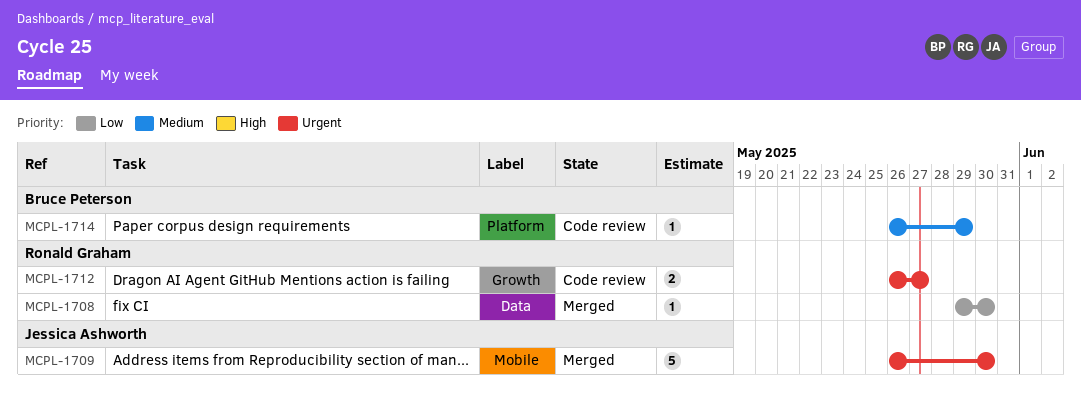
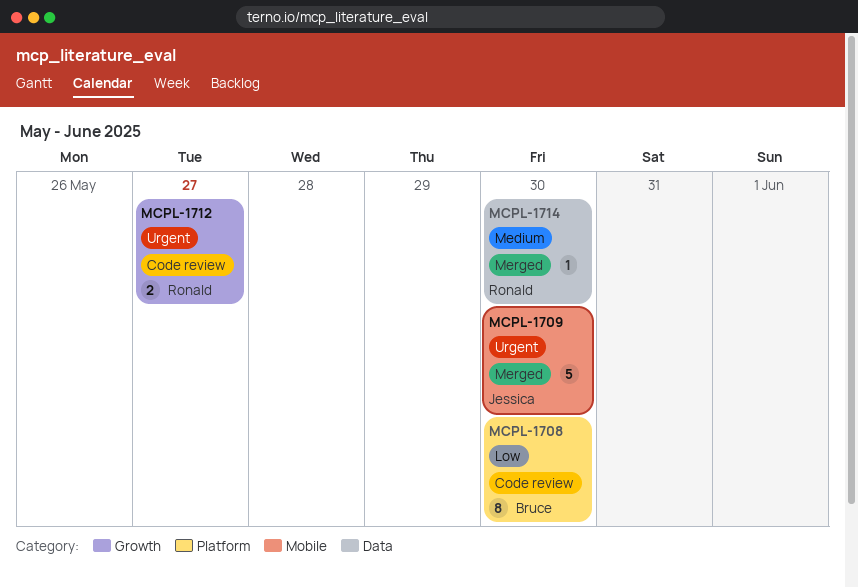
MCPL-1708, status: Merged -> Code review
MCPL-1708, owner: Ronald Graham -> Bruce Peterson
MCPL-1708, label: Data -> Platform
MCPL-1708, estimate: 1 -> 8
MCPL-1714, status: Code review -> Merged
MCPL-1714, owner: Bruce Peterson -> Ronald Graham
MCPL-1714, label: Platform -> Data
MCPL-1714, due: May 29 -> May 30

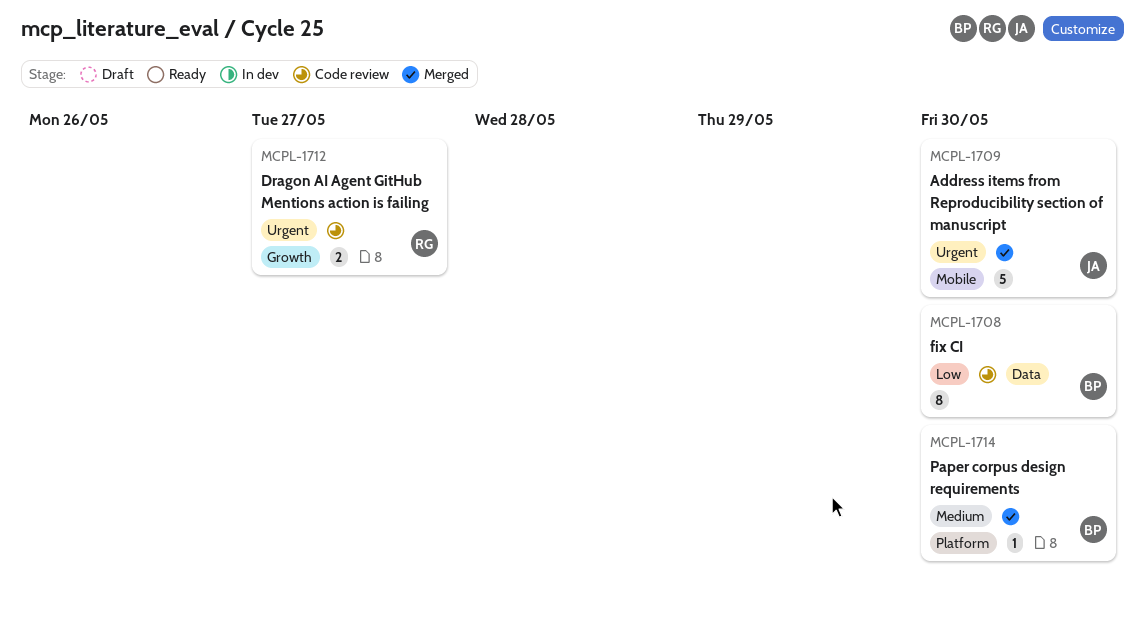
MCPL-1708, label: Platform -> Data
MCPL-1714, owner: Ronald -> Bruce
MCPL-1714, label: Data -> Platform

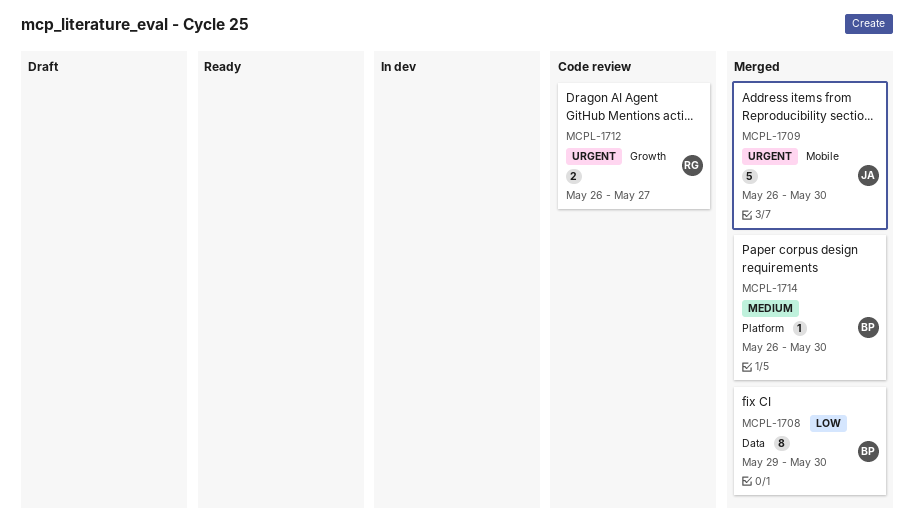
MCPL-1708, status: Code review -> Merged

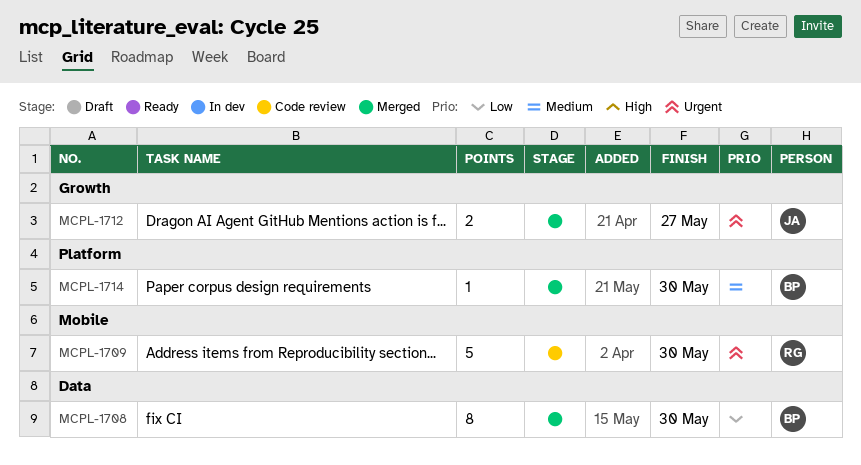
MCPL-1709, status: Merged -> Code review
MCPL-1709, owner: JA -> RG
MCPL-1712, status: Code review -> Merged
MCPL-1712, owner: RG -> JA

